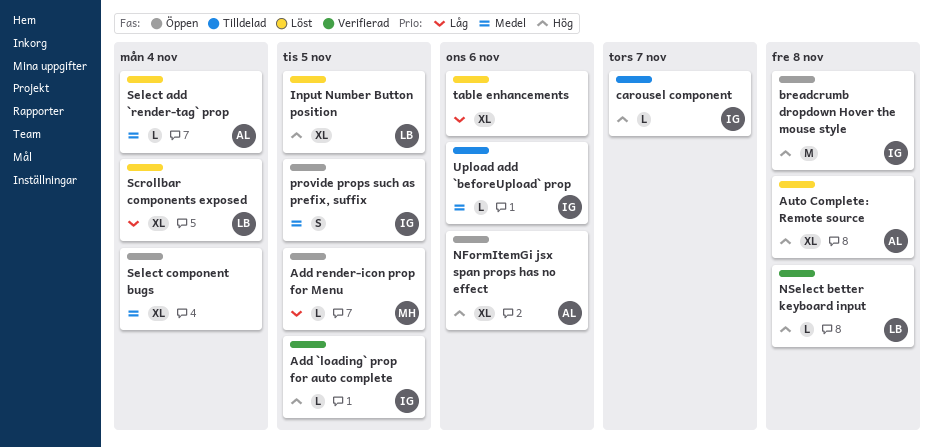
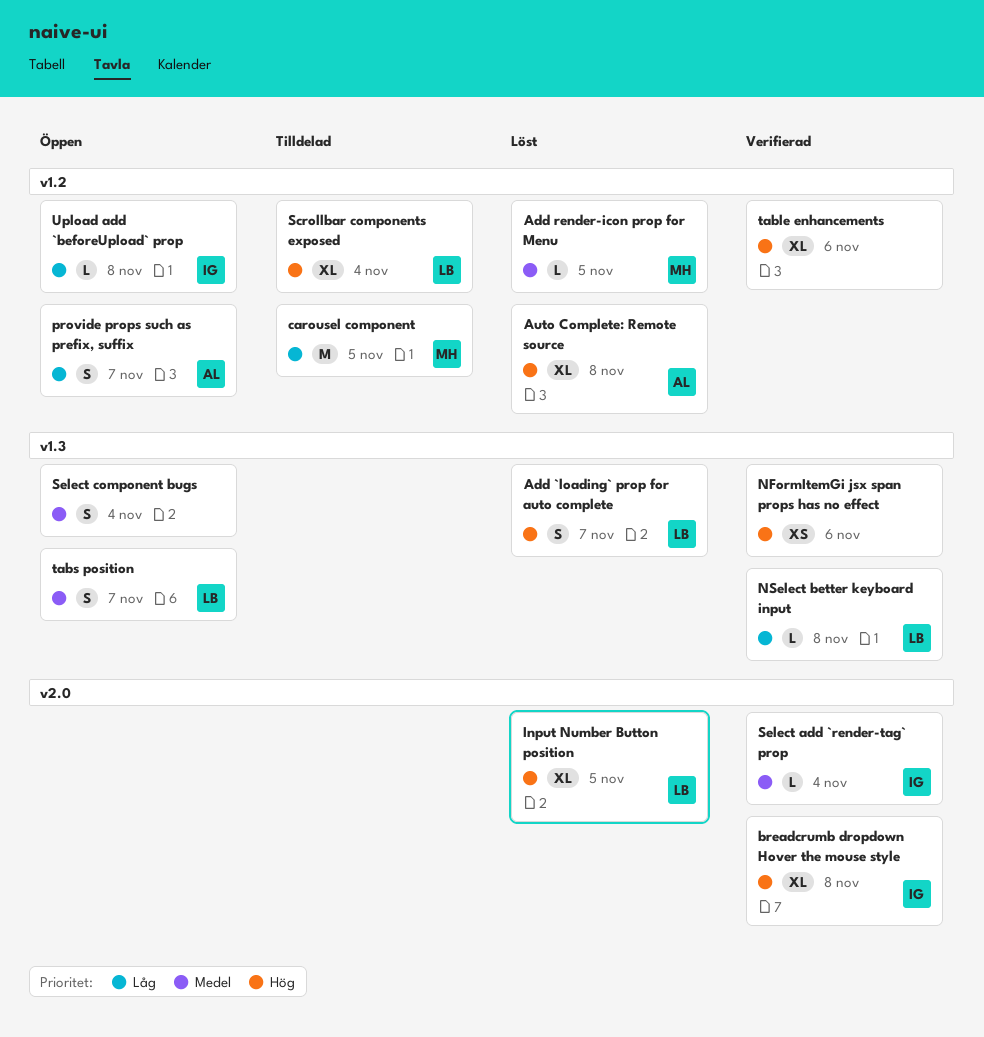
Add `loading` prop for auto complete, status: Verifierad -> Löst
Add `loading` prop for auto complete, owner: IG -> LB
Add `loading` prop for auto complete, estimate: L -> S
Add `loading` prop for auto complete, due: Nov 5 -> Nov 7
Add render-icon prop for Menu, status: Öppen -> Löst
Add render-icon prop for Menu, priority: Låg -> Medel
breadcrumb dropdown Hover the mouse style, status: Öppen -> Verifierad
breadcrumb dropdown Hover the mouse style, estimate: M -> XL
carousel component, owner: IG -> MH
carousel component, priority: Hög -> Låg
carousel component, estimate: L -> M
carousel component, due: Nov 7 -> Nov 5
NFormItemGi jsx span props has no effect, status: Öppen -> Verifierad
NFormItemGi jsx span props has no effect, owner: AL -> none
NFormItemGi jsx span props has no effect, estimate: XL -> XS
NSelect better keyboard input, priority: Hög -> Låg
provide props such as prefix, suffix, owner: IG -> AL
provide props such as prefix, suffix, priority: Medel -> Låg
provide props such as prefix, suffix, due: Nov 5 -> Nov 7
Scrollbar components exposed, status: Löst -> Tilldelad
Scrollbar components exposed, priority: Låg -> Hög
Select add `render-tag` prop, status: Löst -> Verifierad
Select add `render-tag` prop, owner: AL -> IG
Select component bugs, estimate: XL -> S
table enhancements, status: Löst -> Verifierad
table enhancements, priority: Låg -> Hög
tabs position: none -> present
Upload add `beforeUpload` prop, status: Tilldelad -> Öppen
Upload add `beforeUpload` prop, priority: Medel -> Låg
Upload add `beforeUpload` prop, due: Nov 6 -> Nov 8

